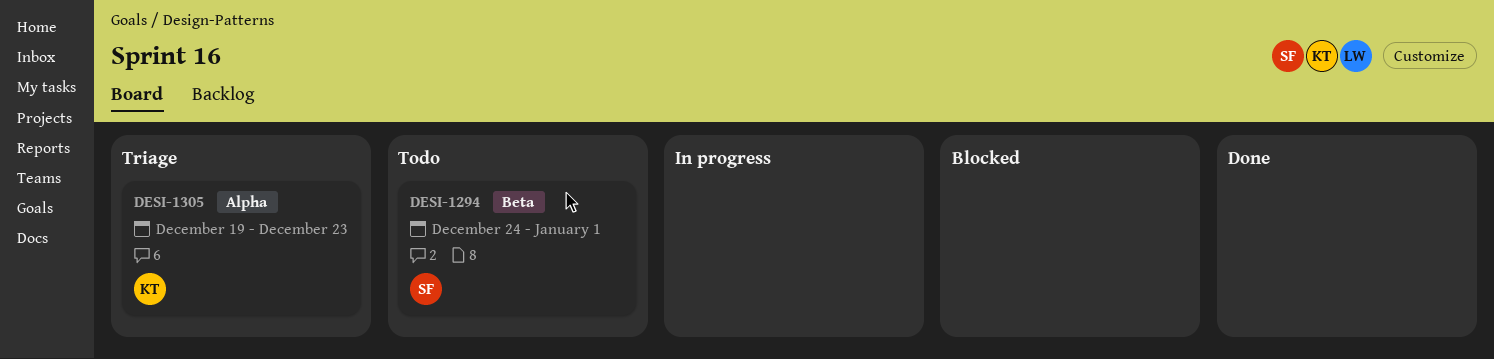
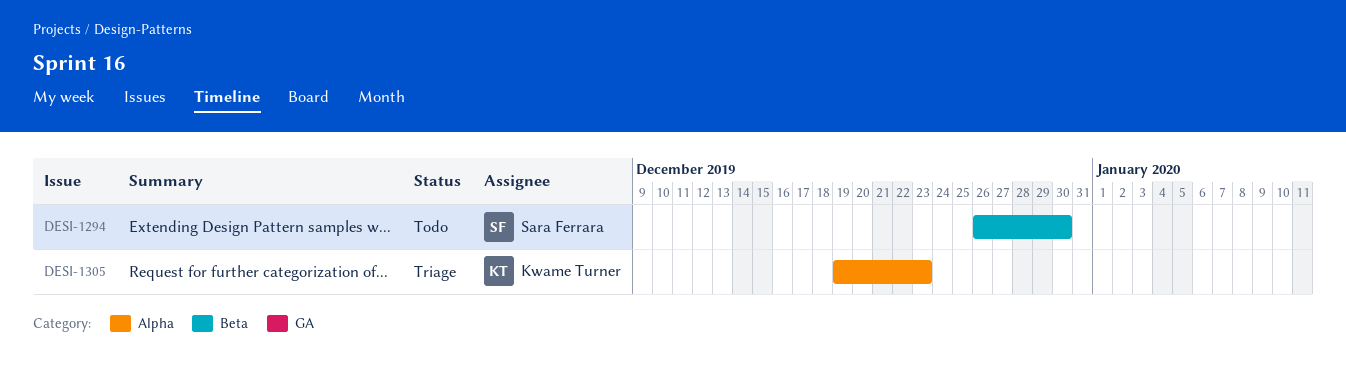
DESI-1294, start: Dec 24 -> Dec 26
DESI-1294, due: Jan 1 -> Dec 30

